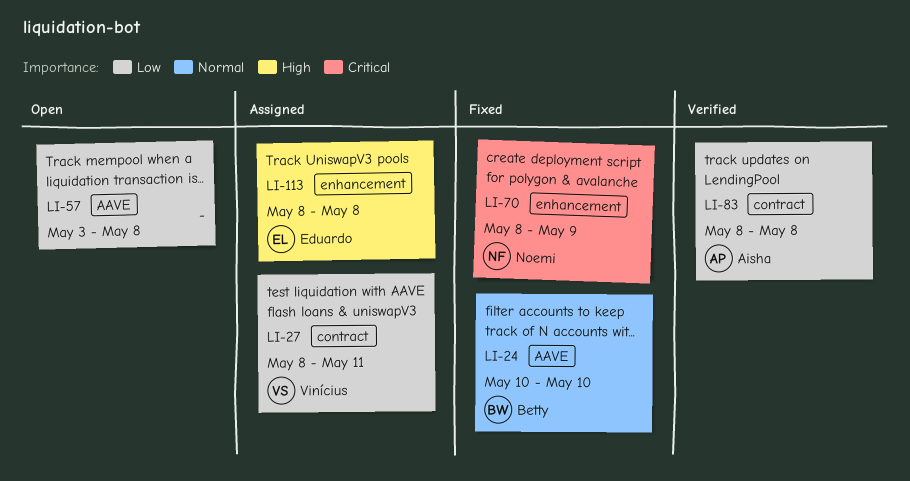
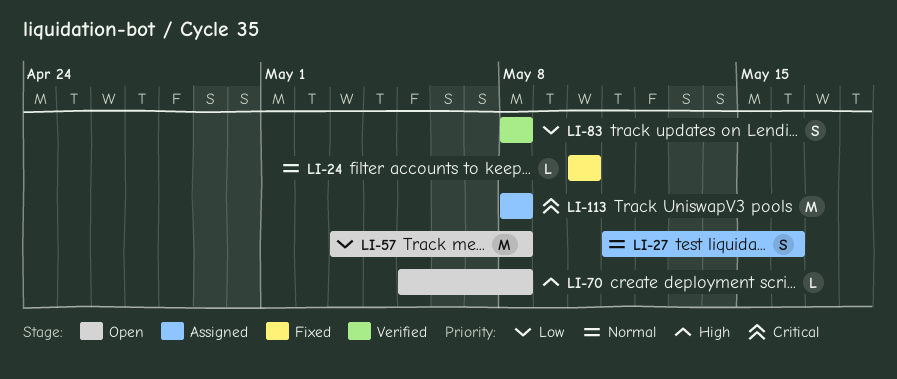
LI-27, priority: Low -> Normal
LI-27, start: May 8 -> May 11
LI-27, due: May 11 -> May 16
LI-70, status: Fixed -> Open
LI-70, priority: Critical -> High
LI-70, start: May 8 -> May 5
LI-70, due: May 9 -> May 8
LI-113, priority: High -> Critical

